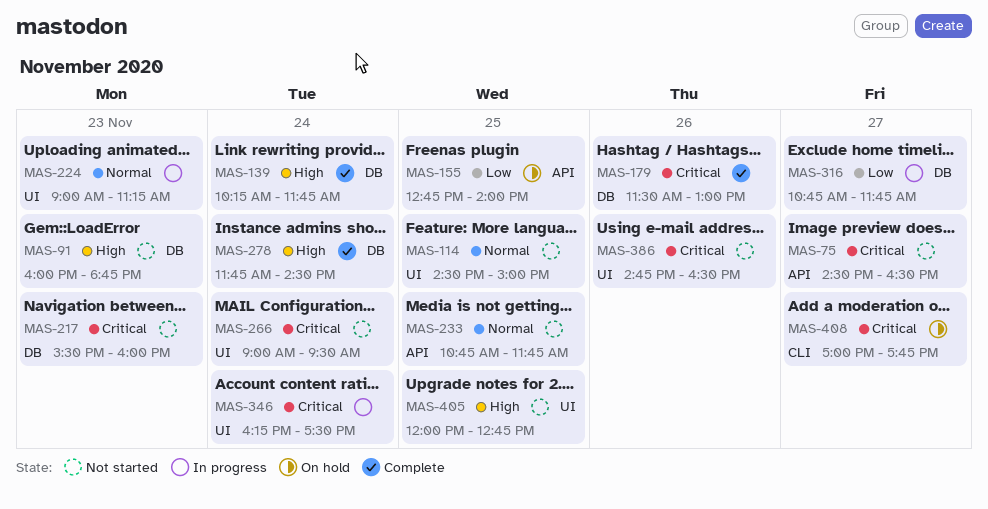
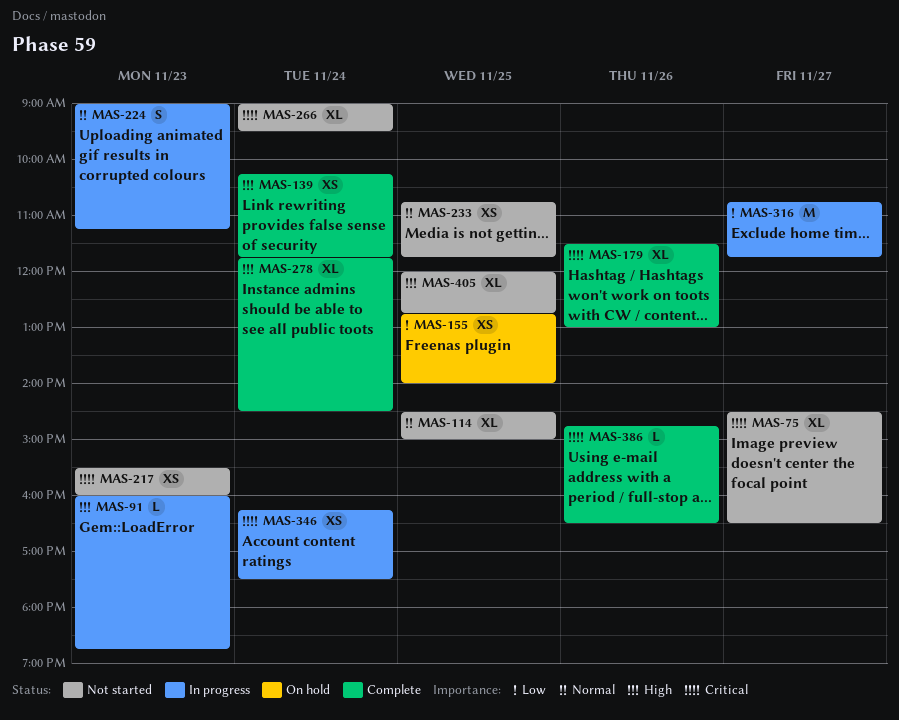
MAS-91, status: Not started -> In progress
MAS-386, status: Not started -> Complete
MAS-408: present -> none

